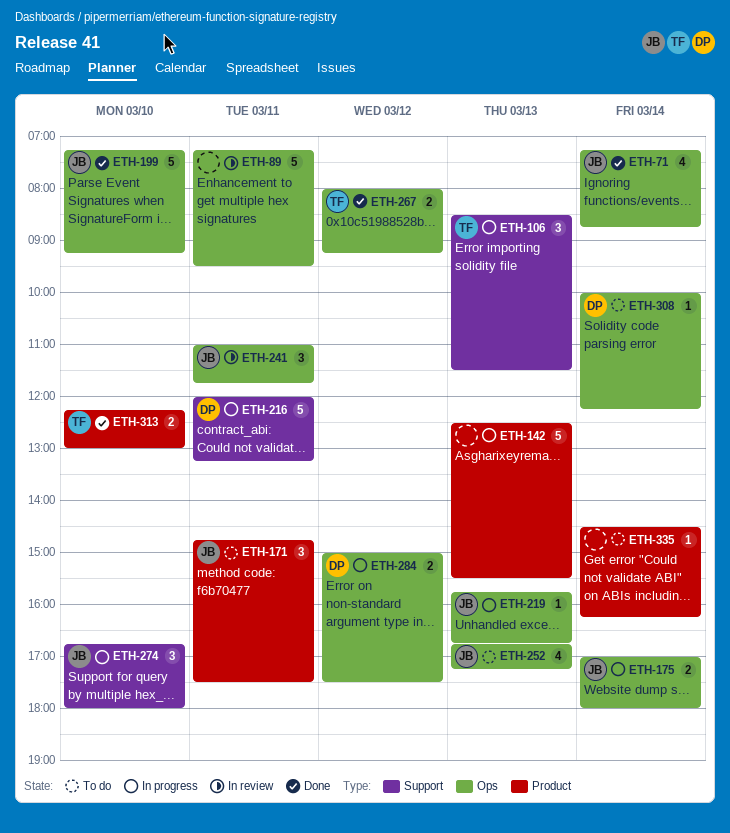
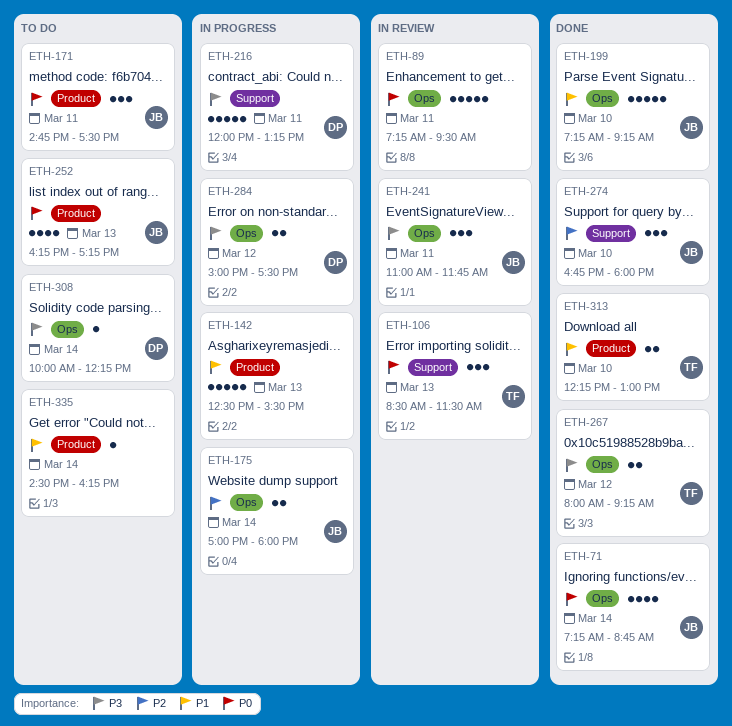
ETH-106, status: In progress -> In review
ETH-219: present -> none
ETH-252, label: Ops -> Product
ETH-252, begins: 16:45 -> 16:15
ETH-274, status: In progress -> Done

